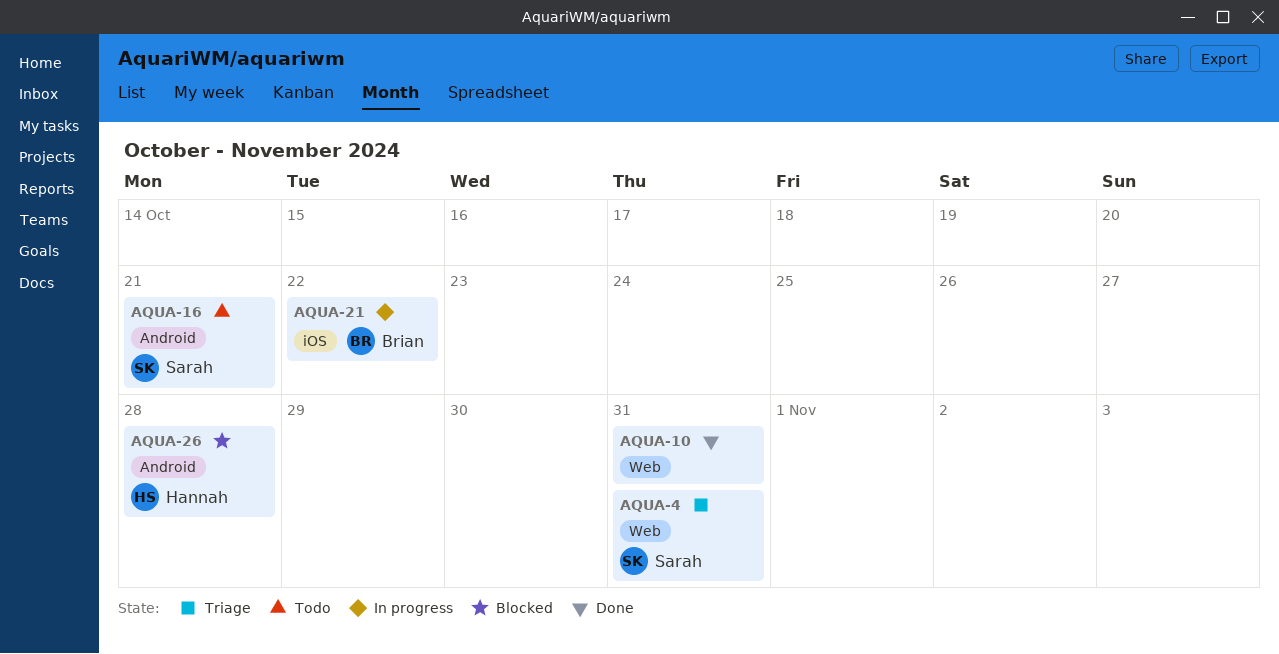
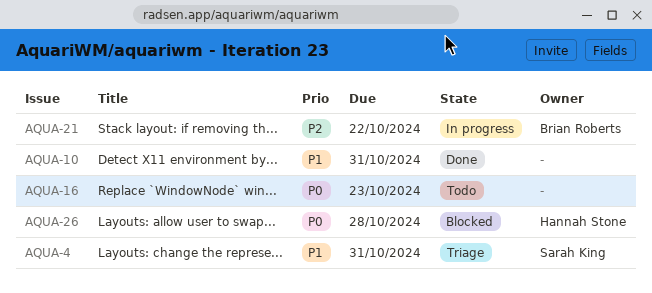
AQUA-16, owner: Sarah King -> none
AQUA-16, due: Oct 21 -> Oct 23

